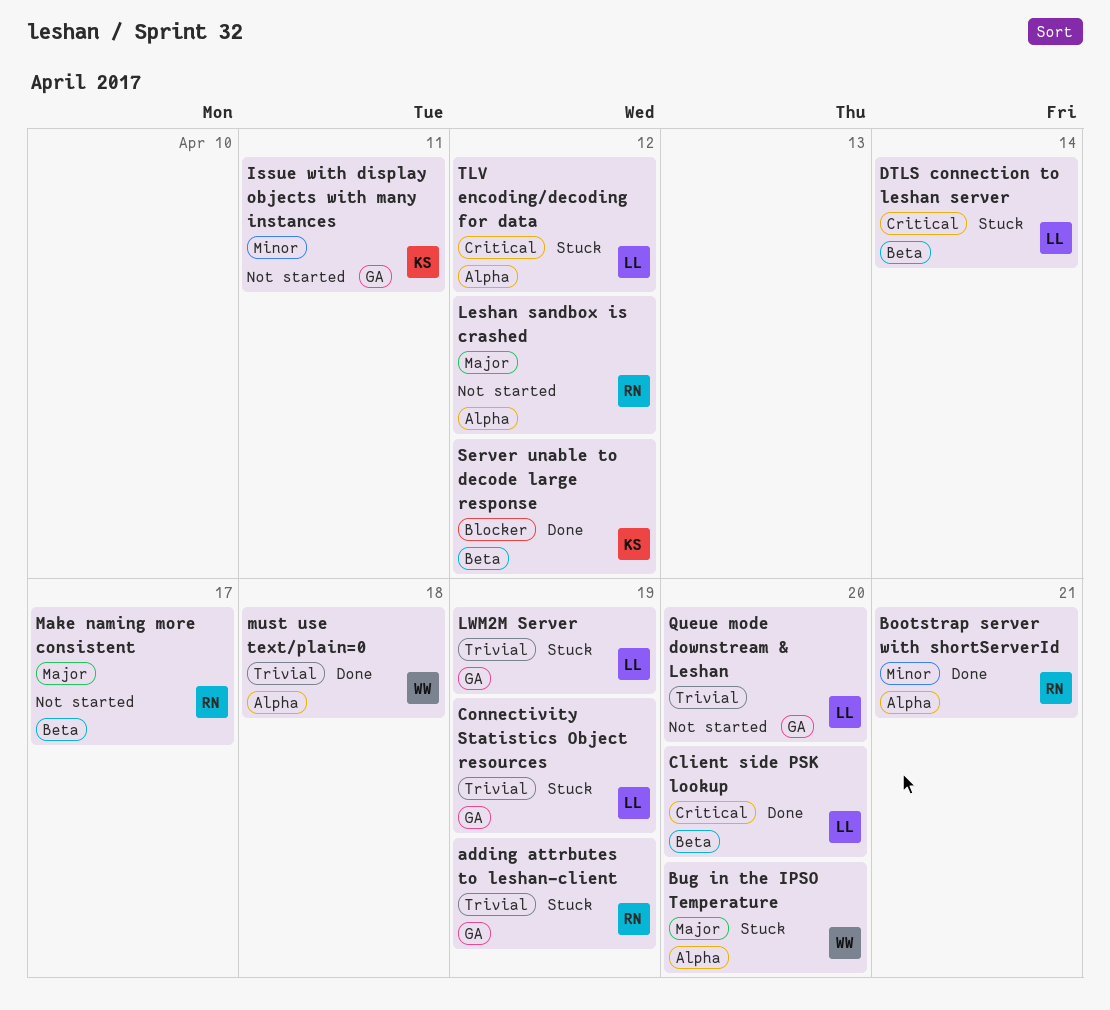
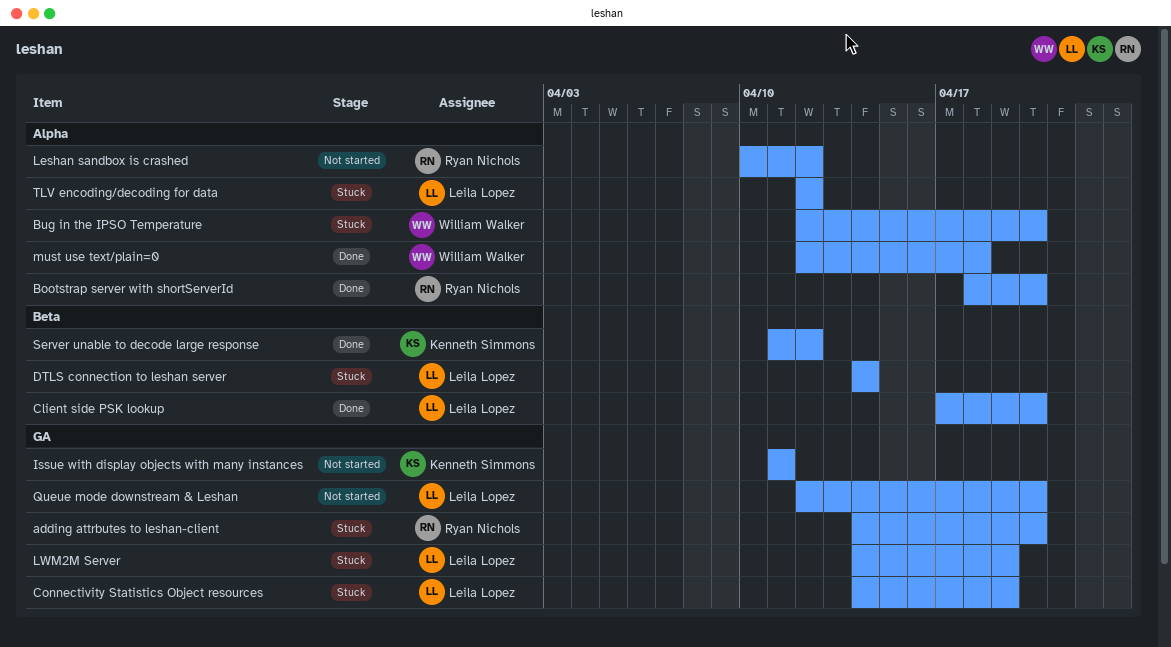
adding attrbutes to leshan-client, due: Apr 19 -> Apr 20
Bootstrap server with shortServerId, due: Apr 21 -> Apr 20
Make naming more consistent: present -> none

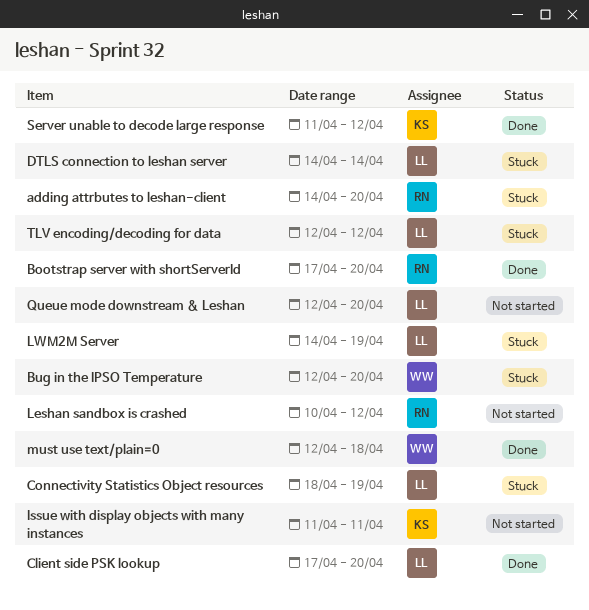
Bootstrap server with shortServerId, start: Apr 18 -> Apr 17
Connectivity Statistics Object resources, start: Apr 14 -> Apr 18

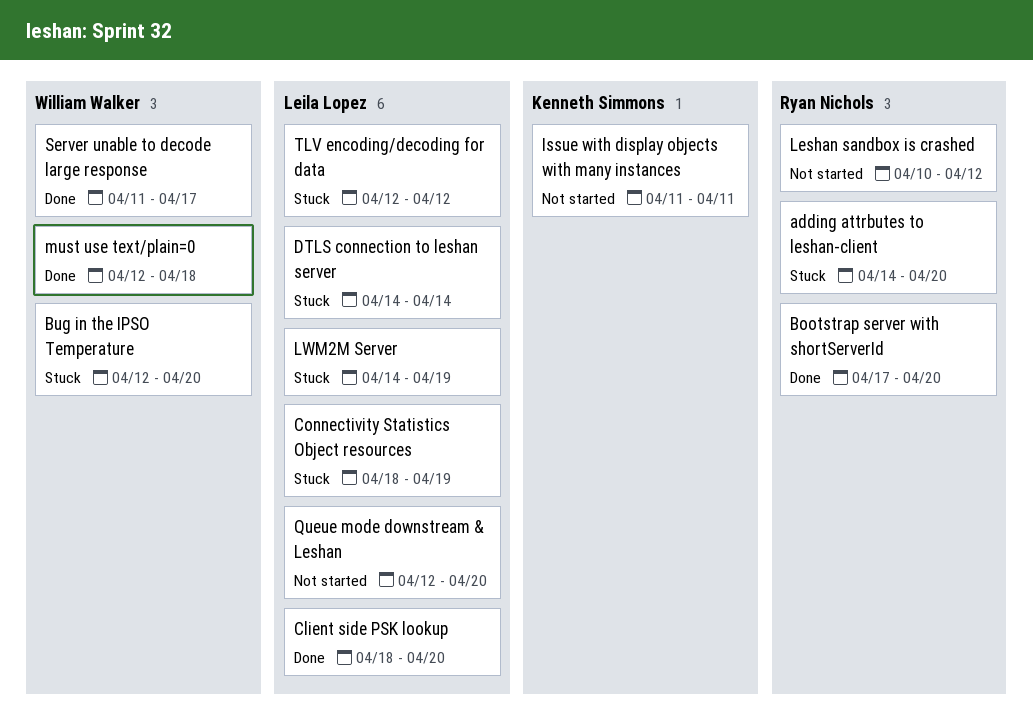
Client side PSK lookup, start: Apr 17 -> Apr 18
Server unable to decode large response, owner: Kenneth Simmons -> William Walker
Server unable to decode large response, due: Apr 12 -> Apr 17

